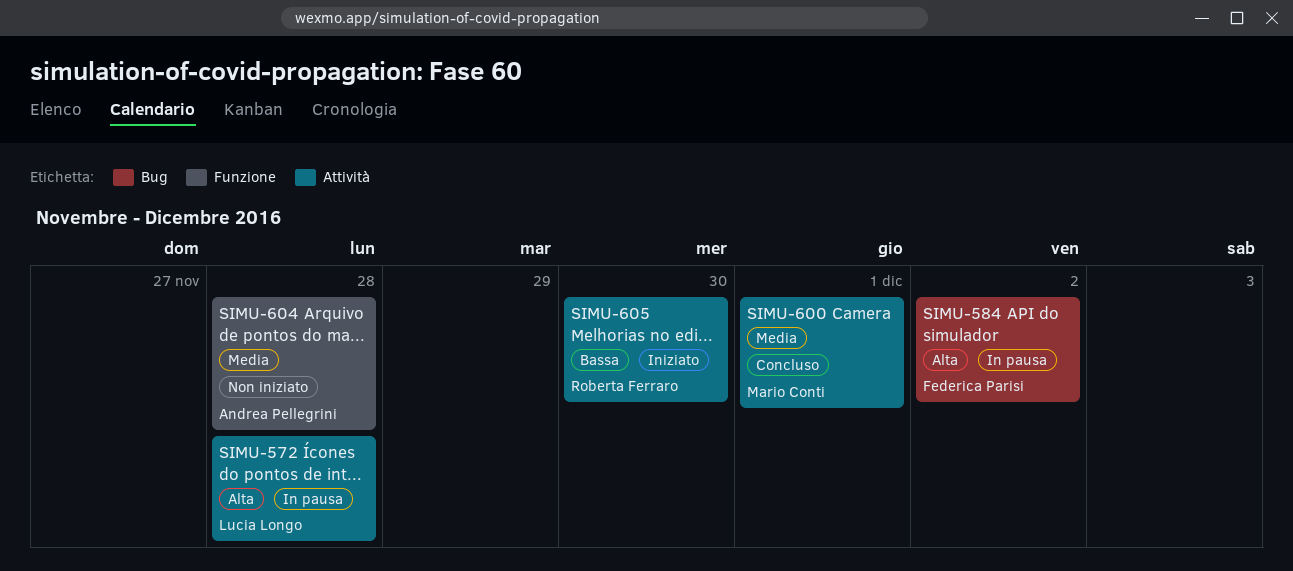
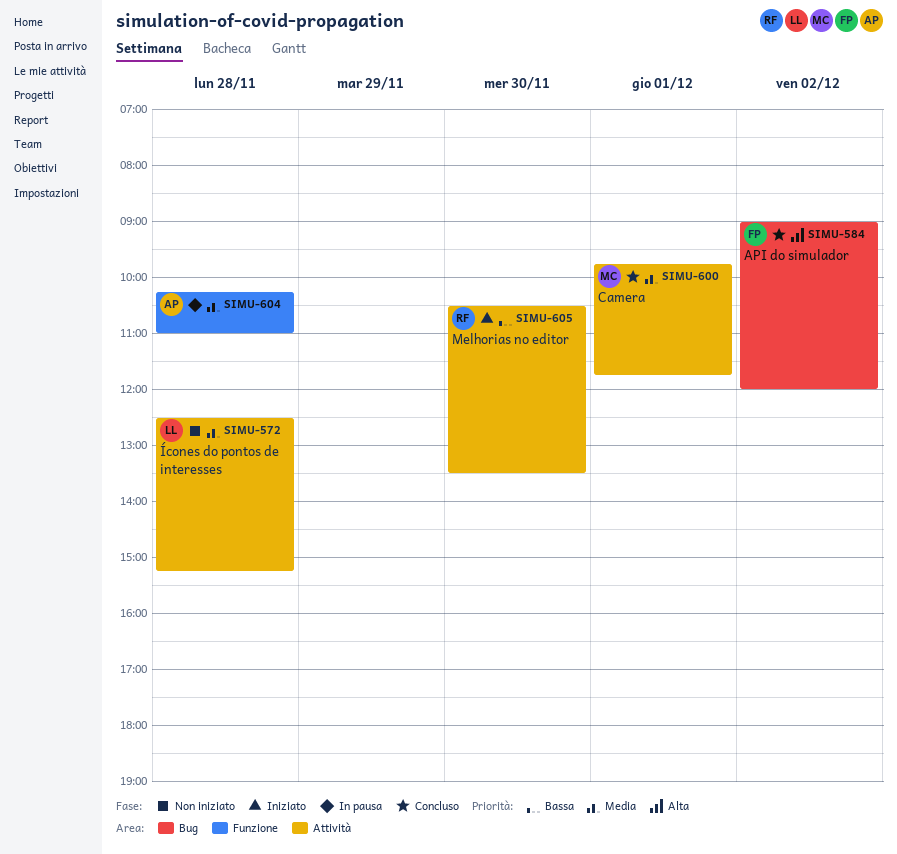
SIMU-572, status: In pausa -> Non iniziato
SIMU-572, priority: Alta -> Media
SIMU-584, status: In pausa -> Concluso
SIMU-604, status: Non iniziato -> In pausa

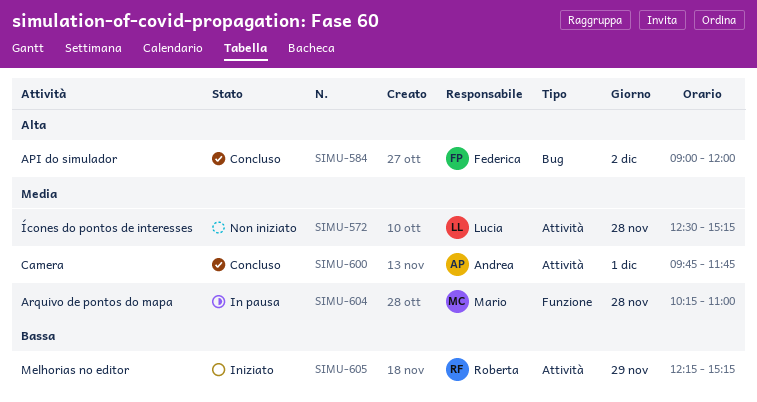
SIMU-600, owner: Mario -> Andrea
SIMU-604, owner: Andrea -> Mario
SIMU-605, day: Nov 30 -> Nov 29
SIMU-605, begins: 10:30 -> 12:15
SIMU-605, ends: 13:30 -> 15:15

